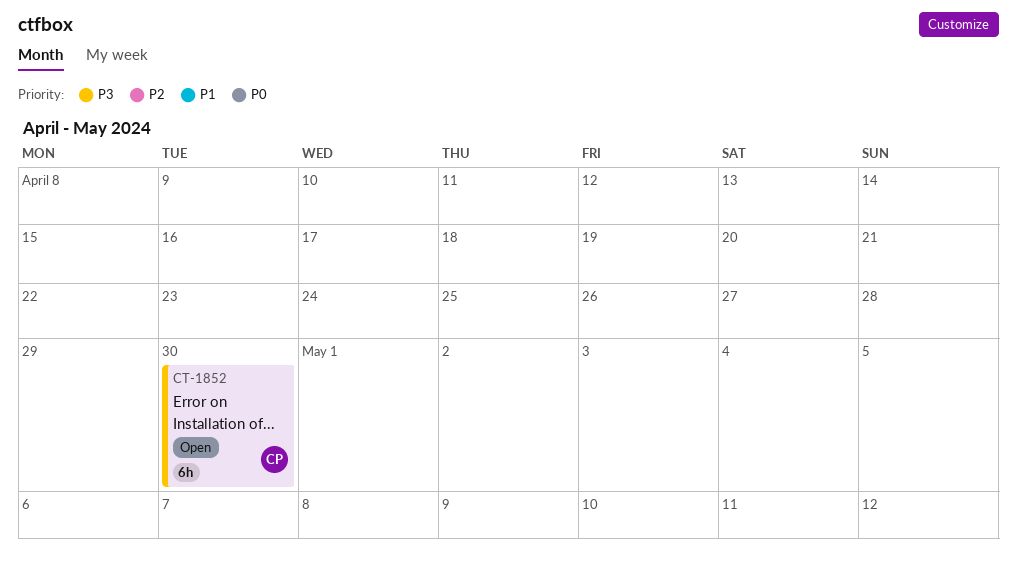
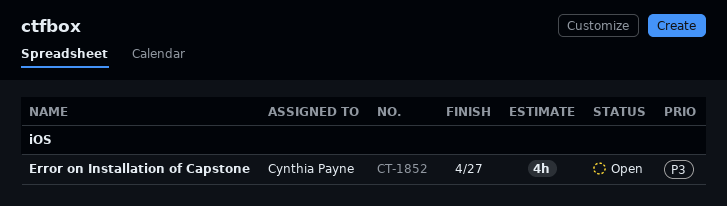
CT-1852, estimate: 6h -> 4h
CT-1852, due: Apr 30 -> Apr 27

